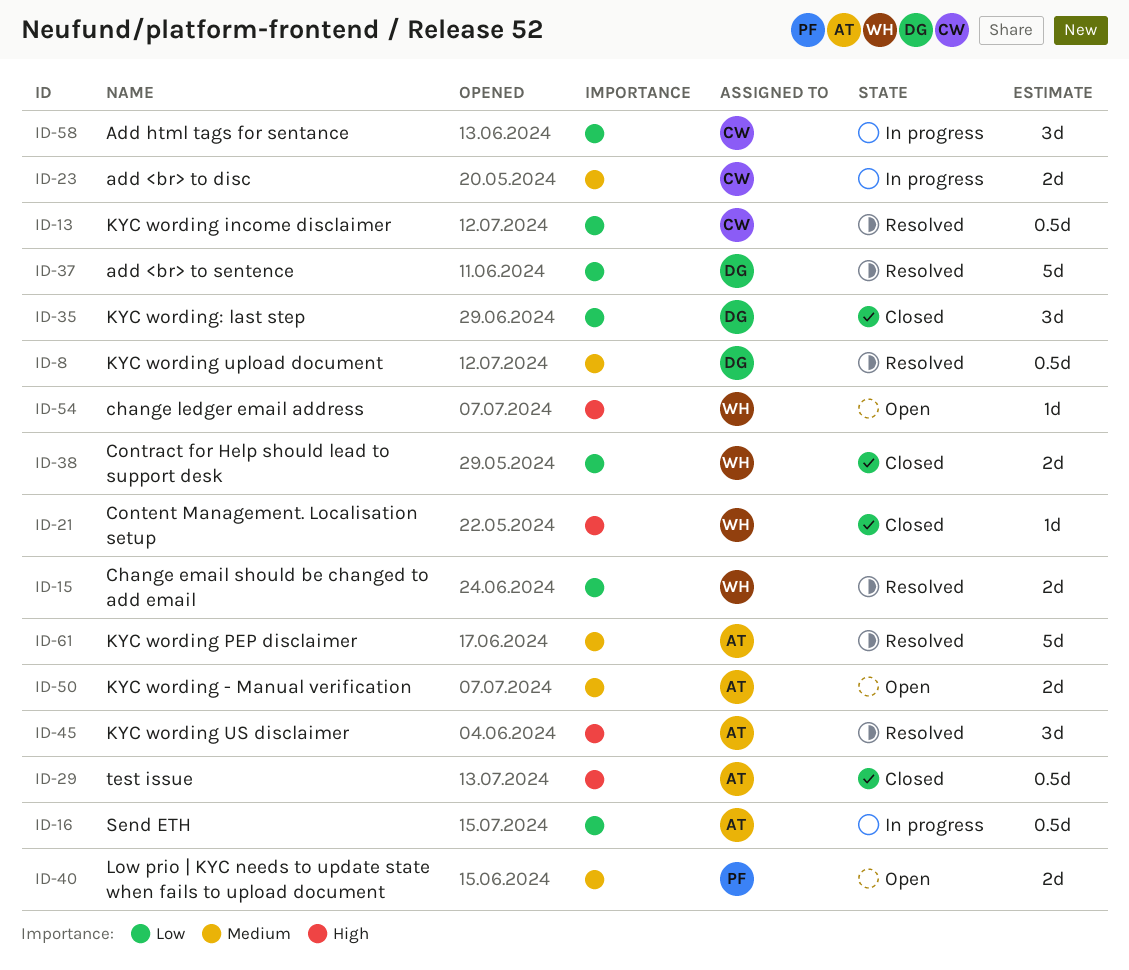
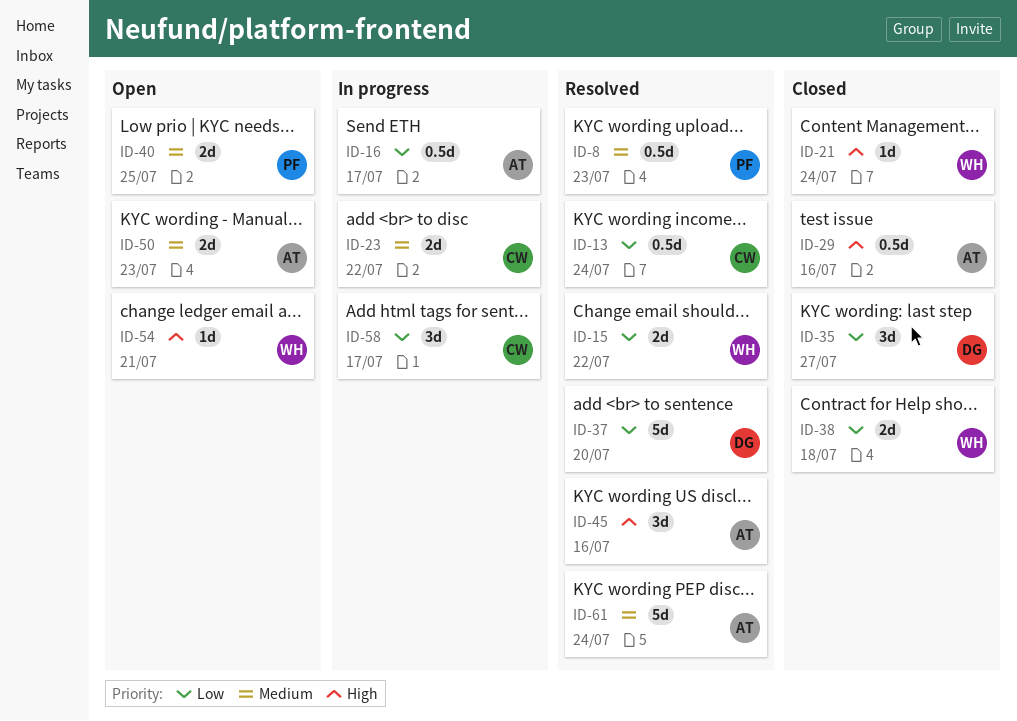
ID-8, owner: DG -> PF

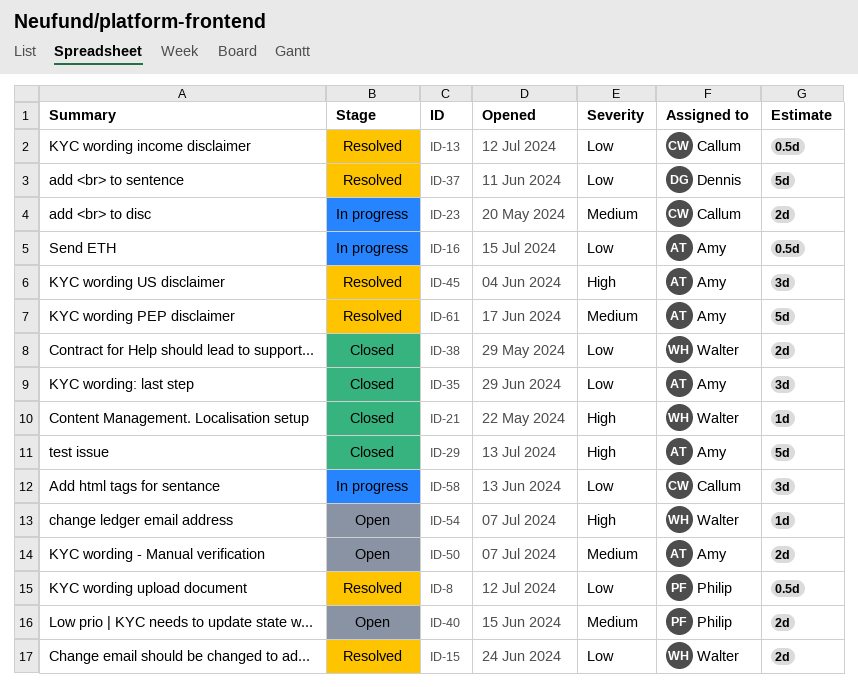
ID-8, priority: Medium -> Low
ID-29, estimate: 0.5d -> 5d
ID-35, owner: Dennis -> Amy

